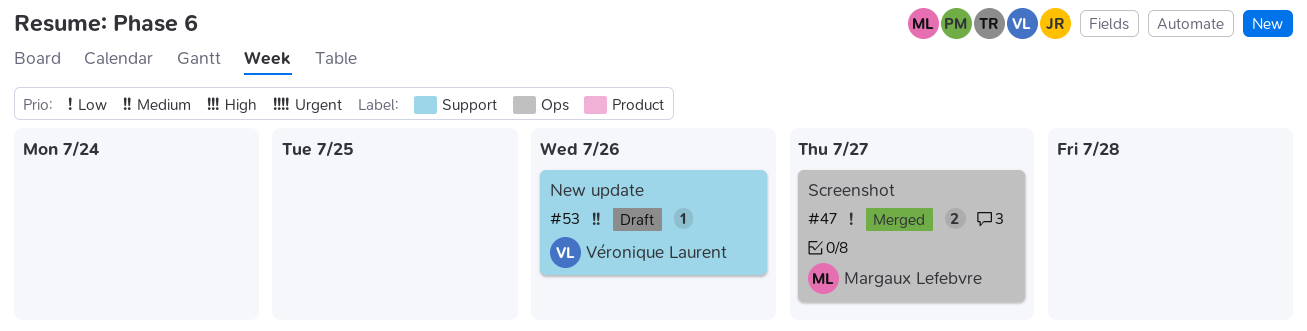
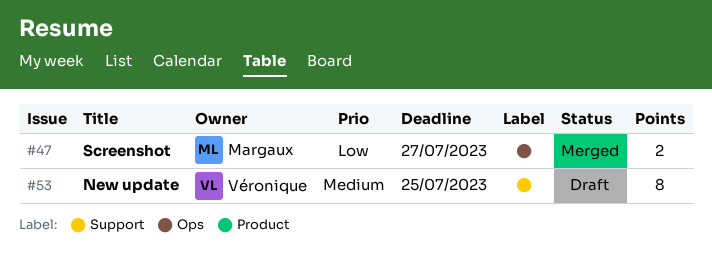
#53, estimate: 1 -> 8
#53, due: Jul 26 -> Jul 25

